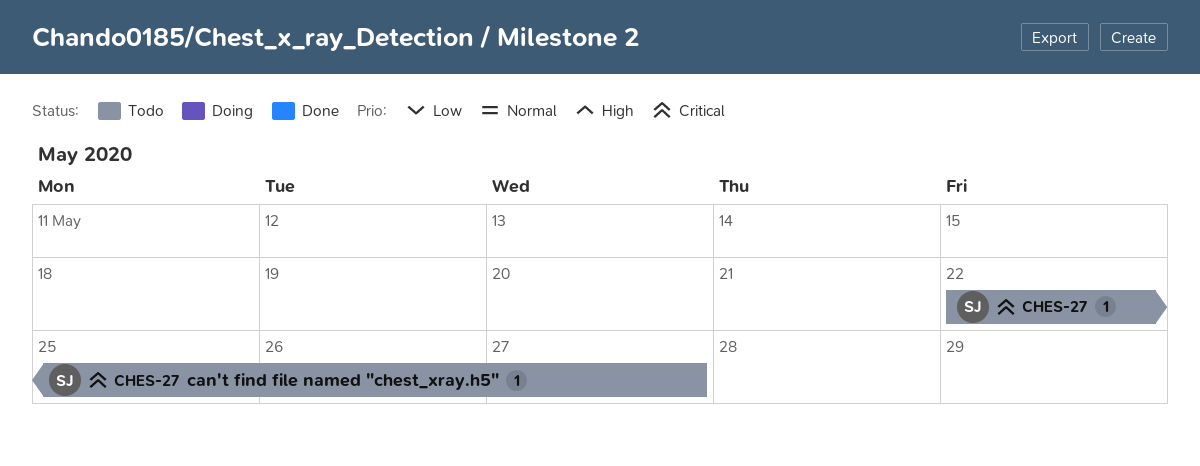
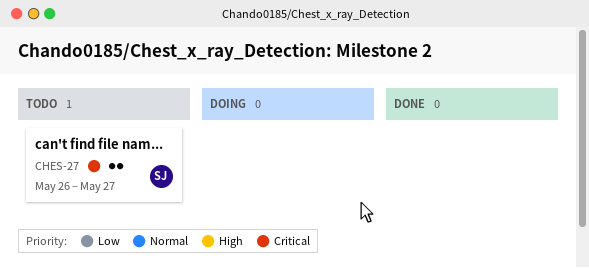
CHES-27, estimate: 1 -> 2
CHES-27, start: May 22 -> May 26

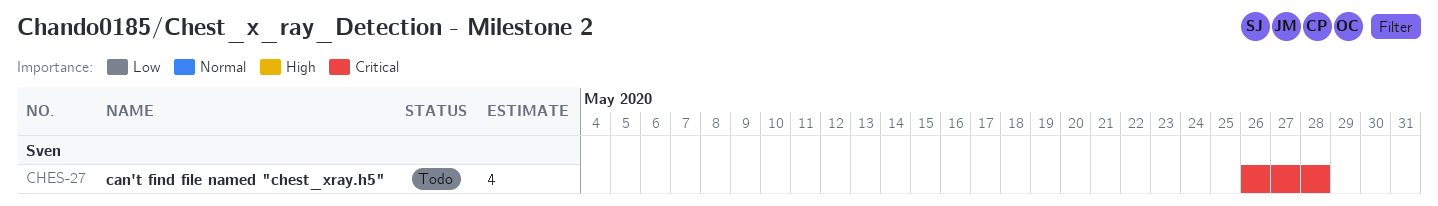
CHES-27, estimate: 2 -> 4
CHES-27, due: May 27 -> May 28

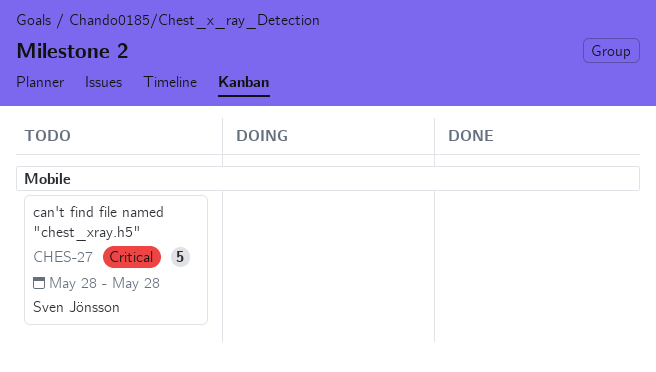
CHES-27, estimate: 4 -> 5
CHES-27, start: May 26 -> May 28

